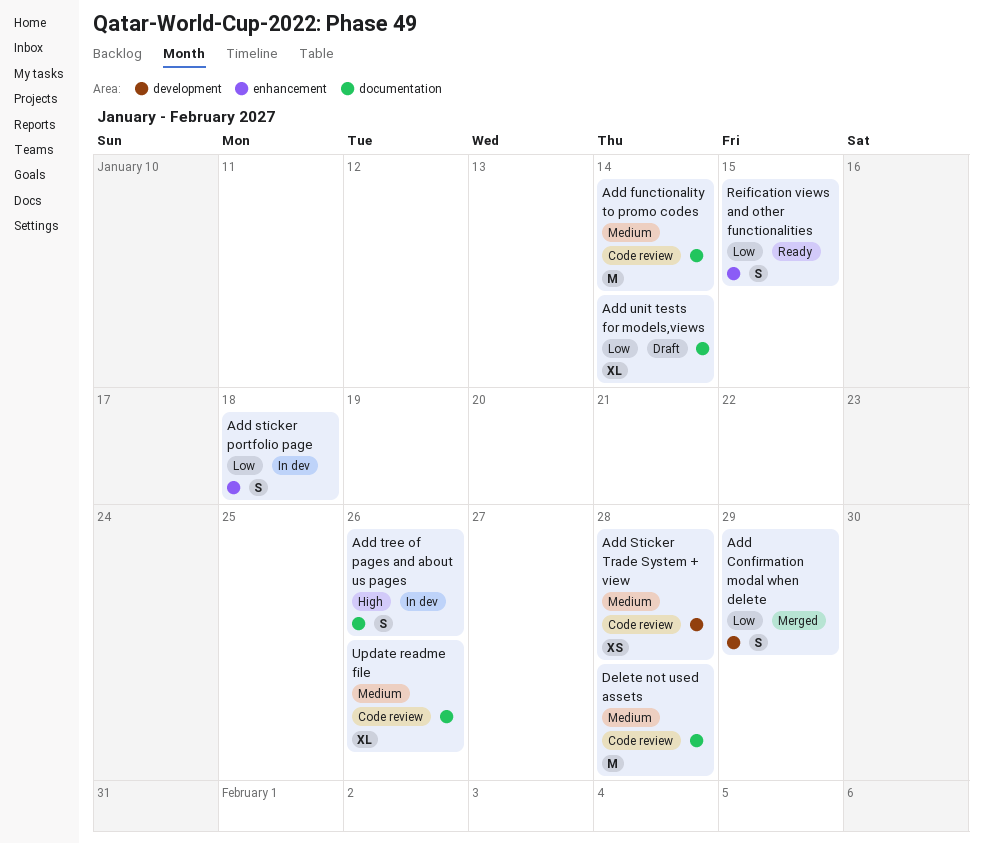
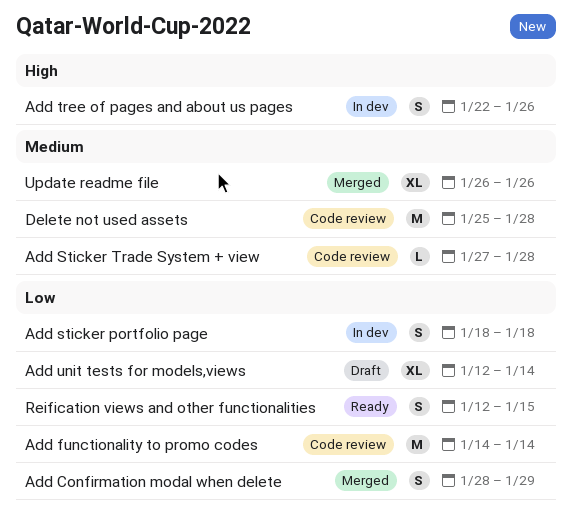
Add functionality to promo codes, priority: Medium -> Low
Add Sticker Trade System + view, estimate: XS -> L
Update readme file, status: Code review -> Merged

